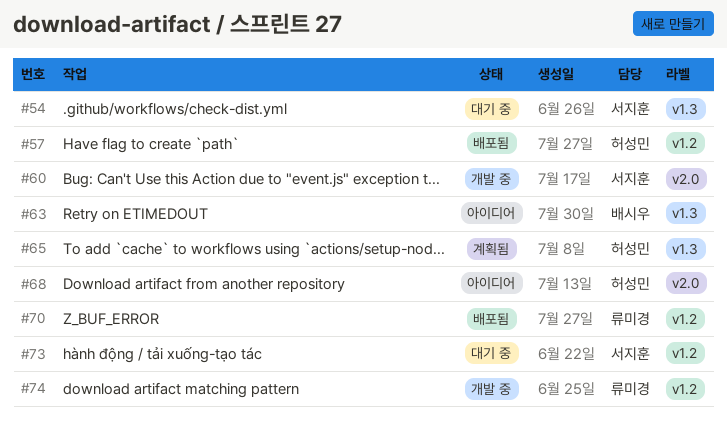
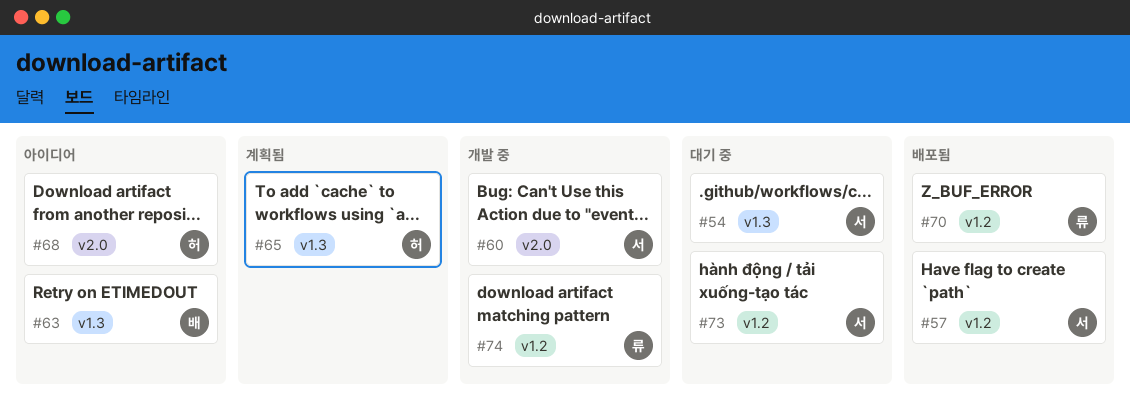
#57, owner: 허성민 -> 서지훈

